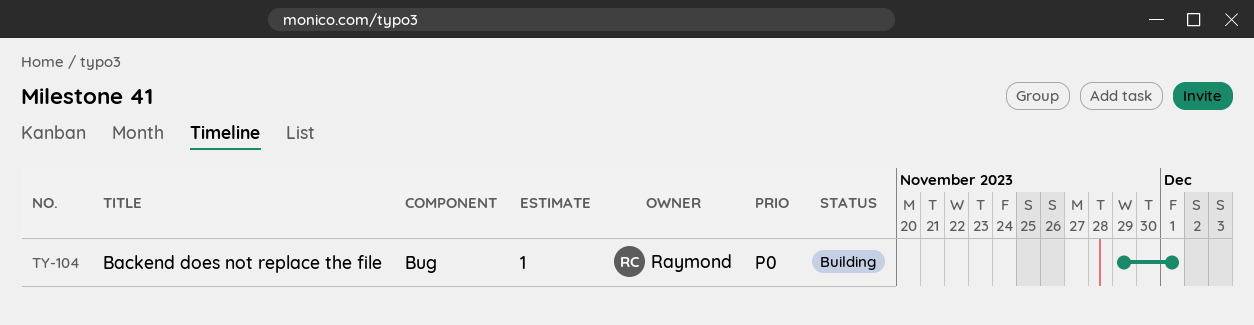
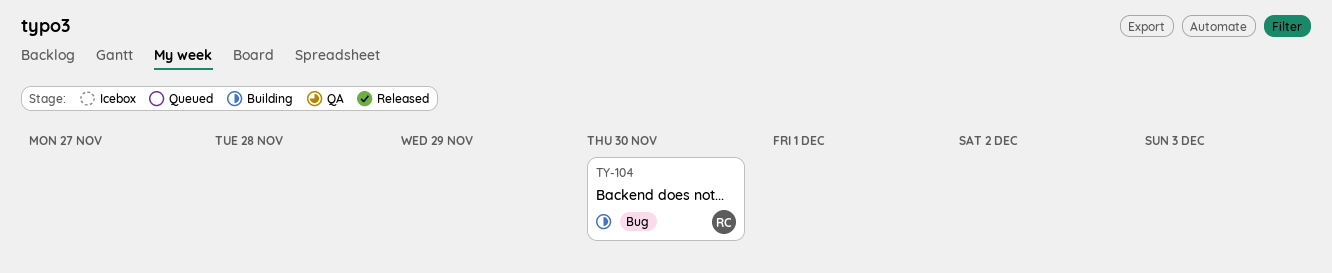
TY-104, due: Dec 1 -> Nov 30

